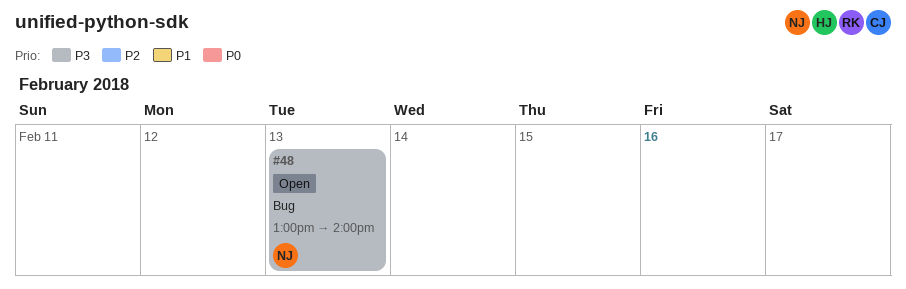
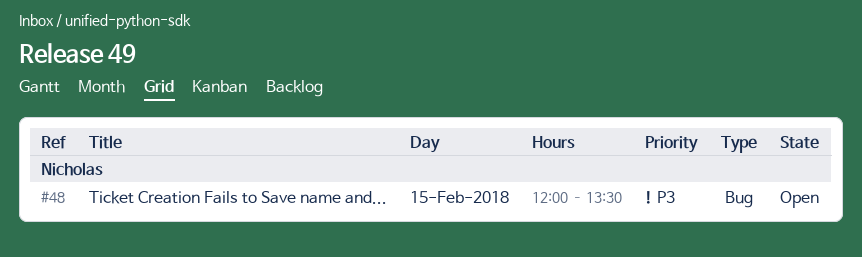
#48, day: Feb 13 -> Feb 15
#48, begins: 13:00 -> 12:00
#48, ends: 14:00 -> 13:30

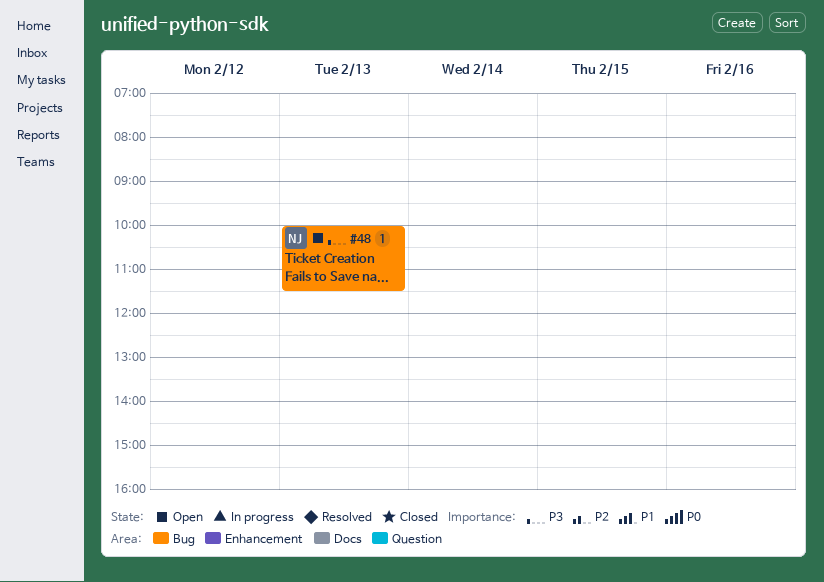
#48, day: Feb 15 -> Feb 13
#48, begins: 12:00 -> 10:00
#48, ends: 13:30 -> 11:30

